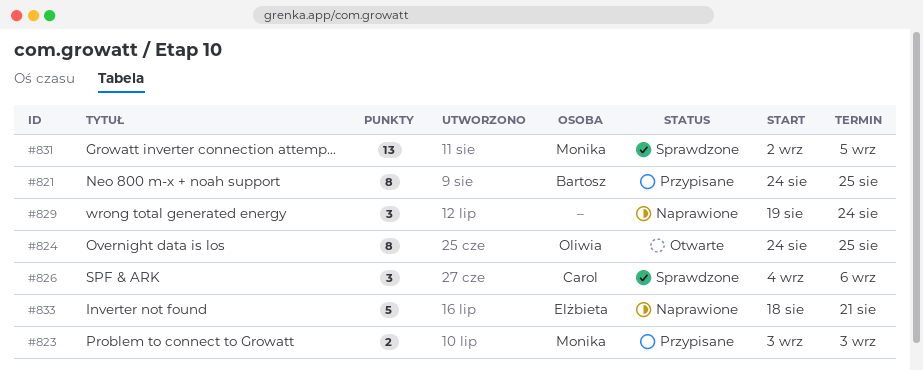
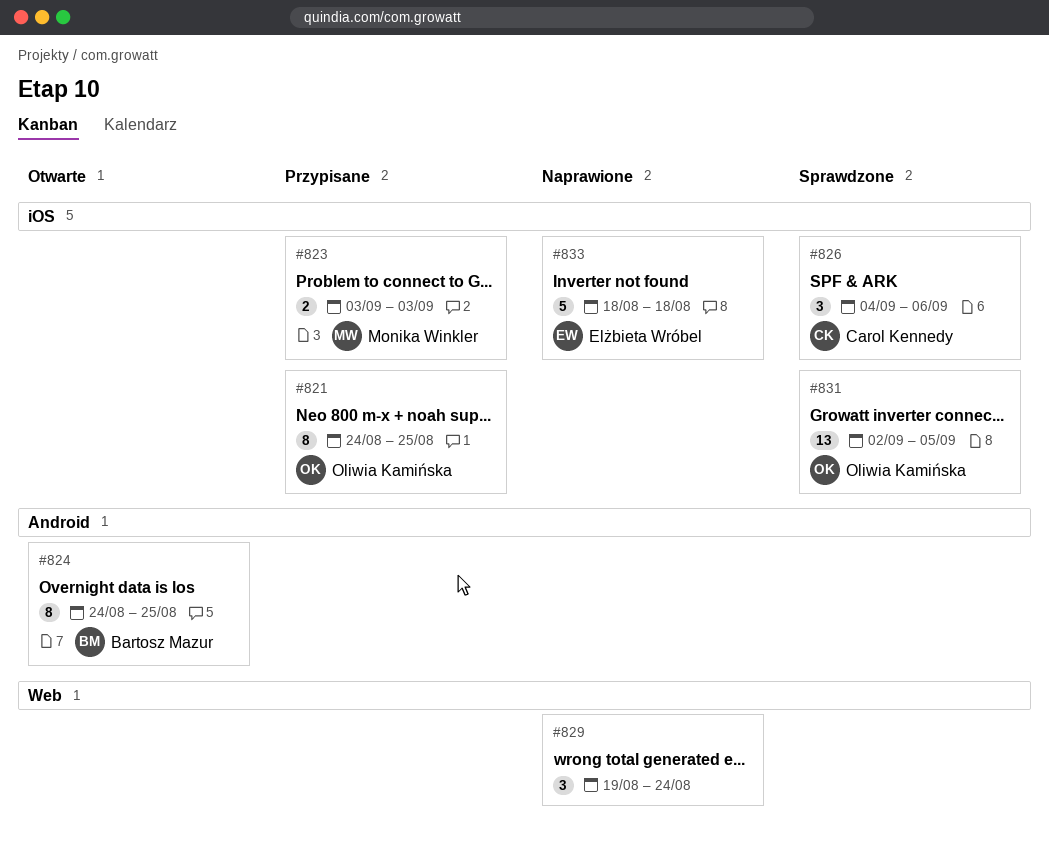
#821, owner: Bartosz Mazur -> Oliwia Kamińska
#824, owner: Oliwia Kamińska -> Bartosz Mazur
#831, owner: Monika Winkler -> Oliwia Kamińska
#833, due: Aug 21 -> Aug 18

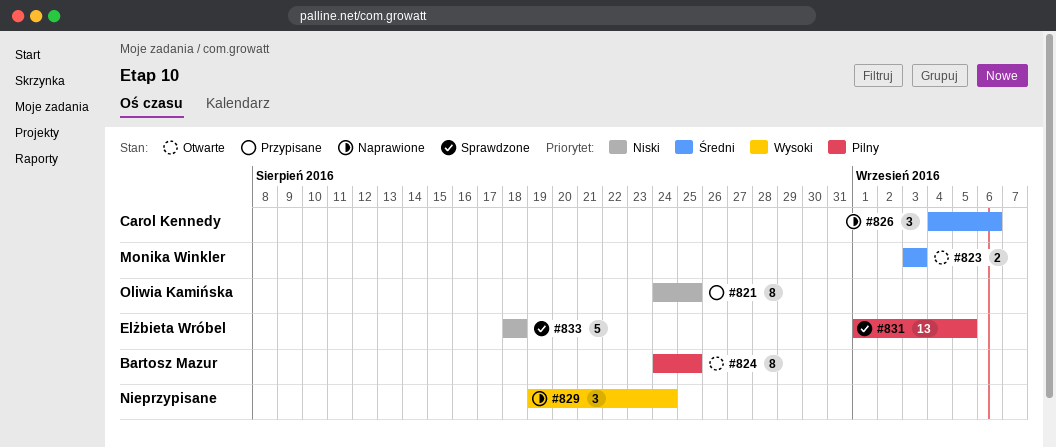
#823, status: Przypisane -> Otwarte
#826, status: Sprawdzone -> Naprawione
#831, owner: Oliwia Kamińska -> Elżbieta Wróbel
#831, start: Sep 2 -> Sep 1
#833, status: Naprawione -> Sprawdzone

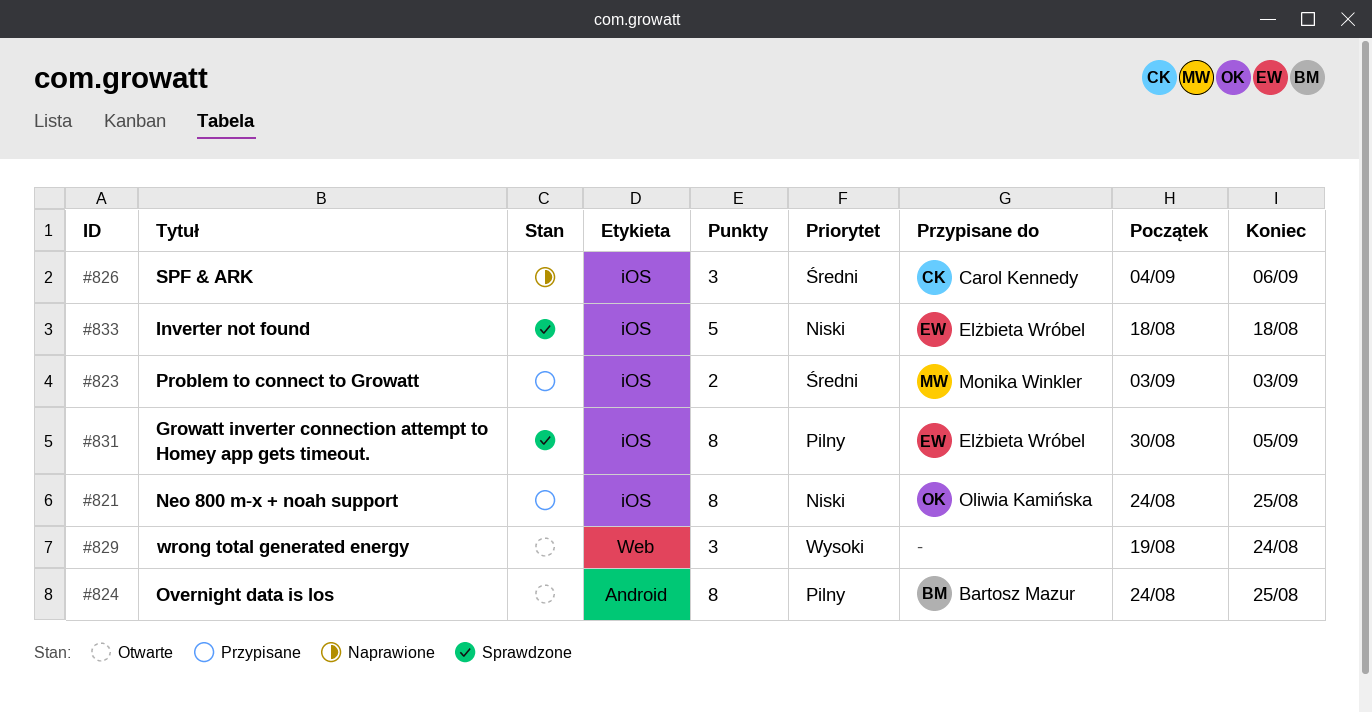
#823, status: Otwarte -> Przypisane
#829, status: Naprawione -> Otwarte
#831, estimate: 13 -> 8
#831, start: Sep 1 -> Aug 30

